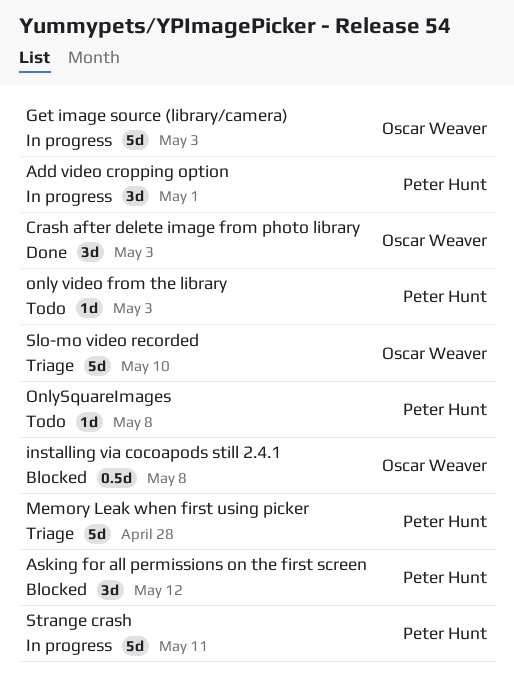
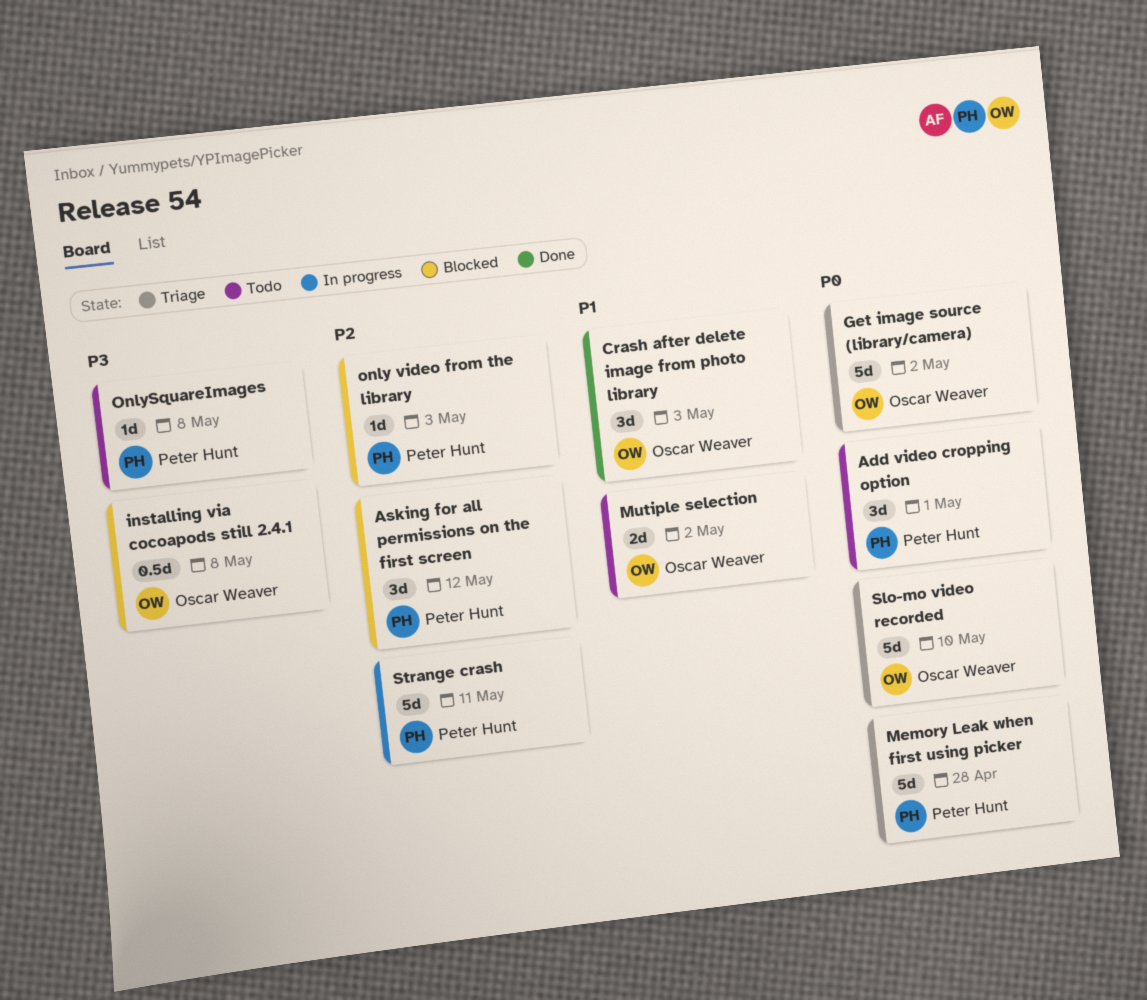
Add video cropping option, status: In progress -> Todo
Get image source (library/camera), status: In progress -> Triage
Get image source (library/camera), due: May 3 -> May 2
Mutiple selection: none -> present
only video from the library, status: Todo -> Blocked

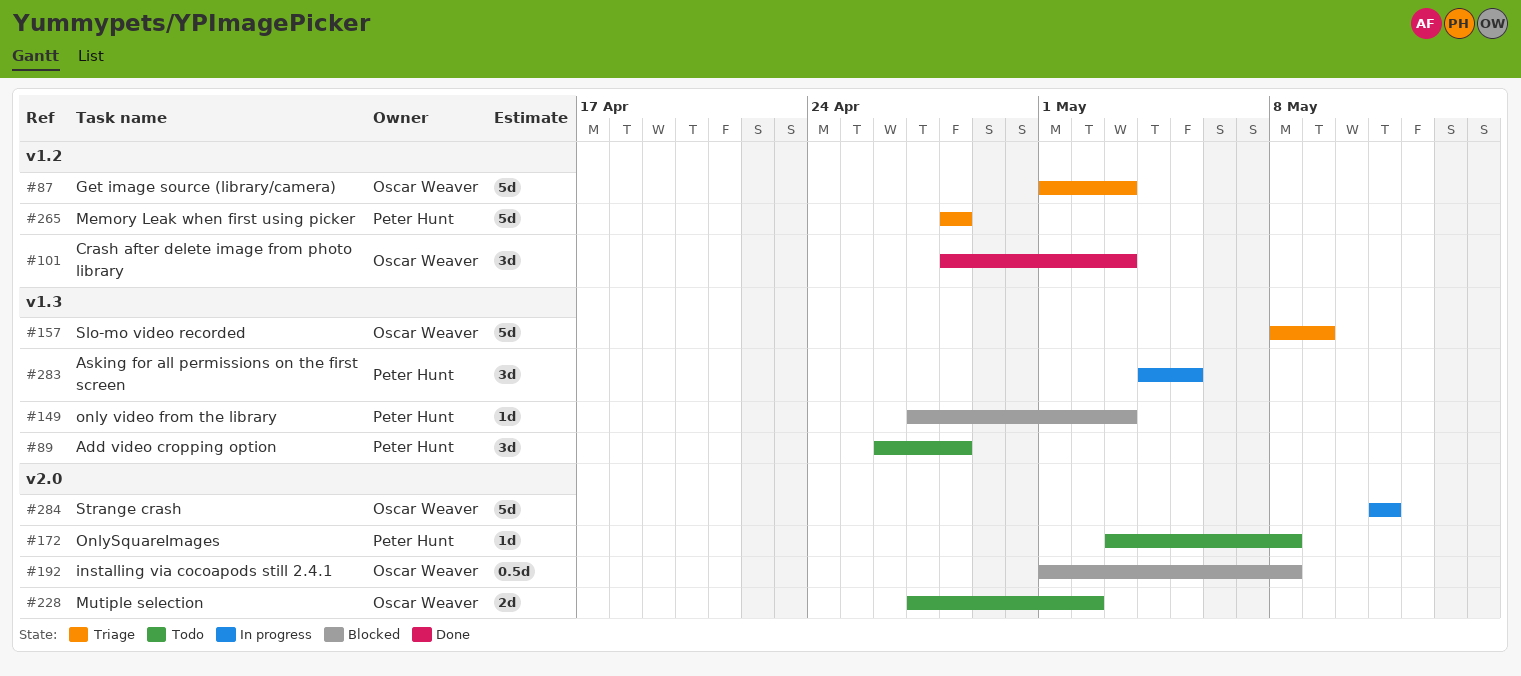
Add video cropping option, due: May 1 -> Apr 28
Asking for all permissions on the first screen, status: Blocked -> In progress
Asking for all permissions on the first screen, due: May 12 -> May 5
Get image source (library/camera), due: May 2 -> May 3
Slo-mo video recorded, due: May 10 -> May 9
Strange crash, owner: Peter Hunt -> Oscar Weaver

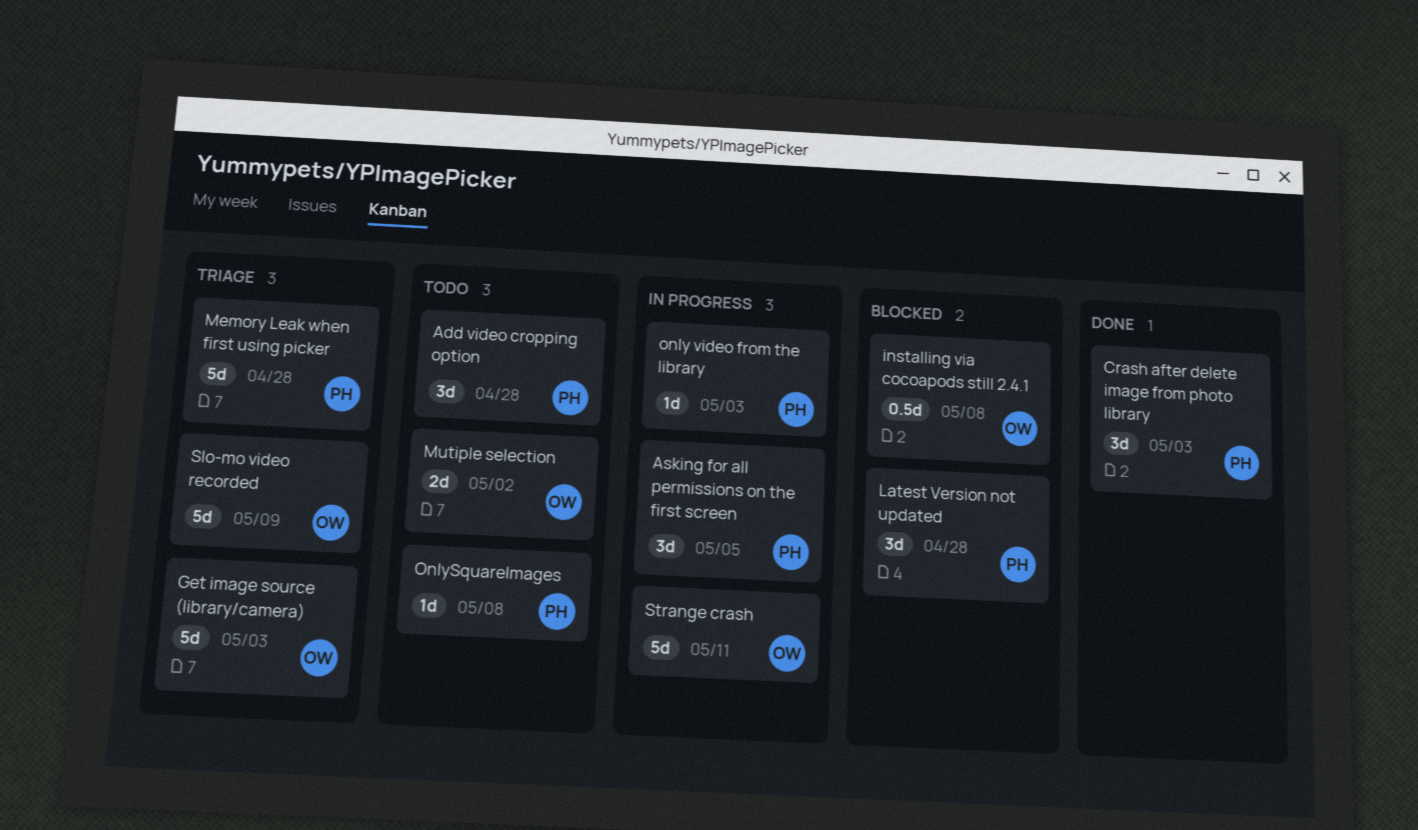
Crash after delete image from photo library, owner: Oscar Weaver -> Peter Hunt
Latest Version not updated: none -> present
only video from the library, status: Blocked -> In progress

